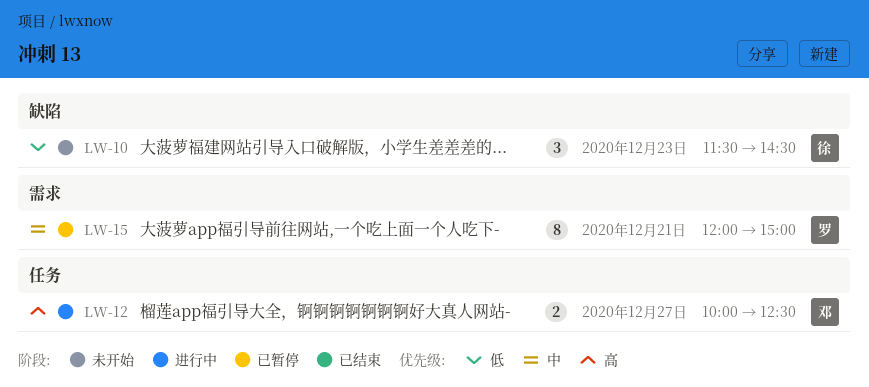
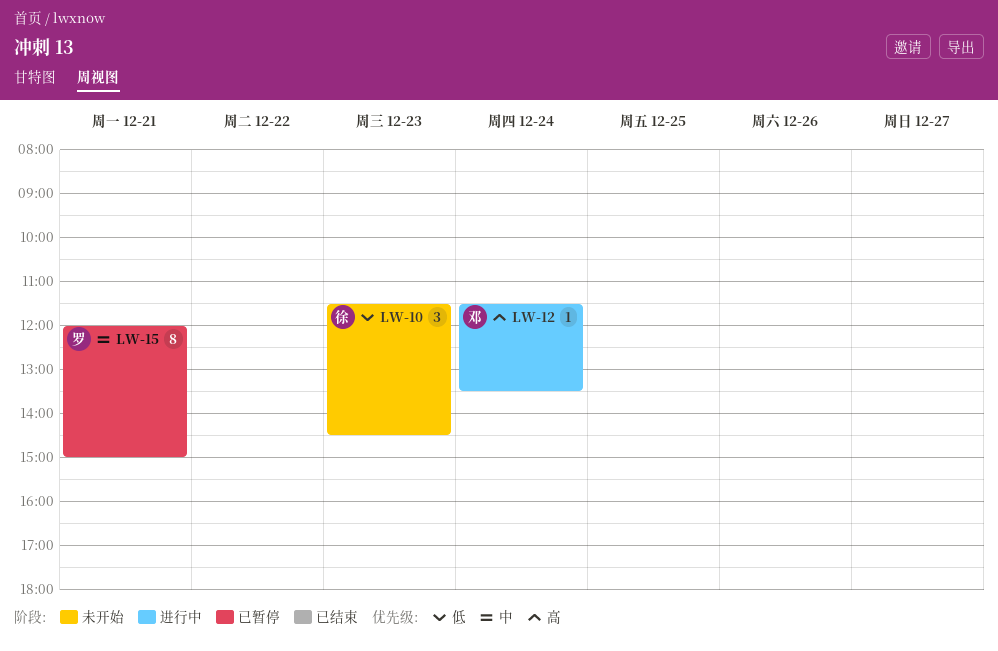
LW-12, estimate: 2 -> 1
LW-12, day: Dec 27 -> Dec 24
LW-12, begins: 10:00 -> 11:30
LW-12, ends: 12:30 -> 13:30

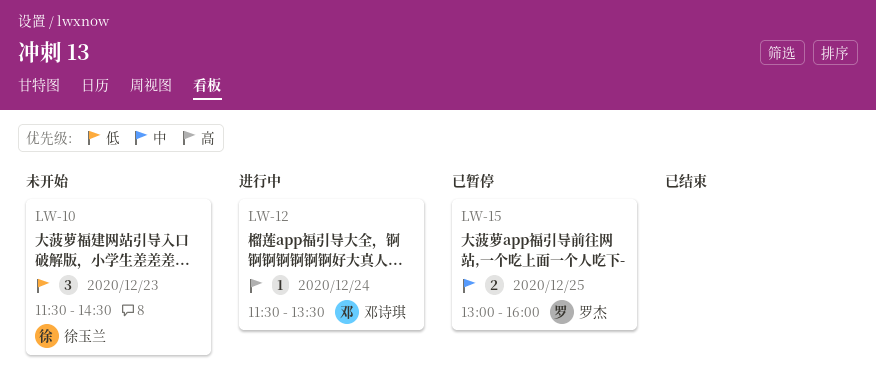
LW-15, estimate: 8 -> 2
LW-15, day: Dec 21 -> Dec 25
LW-15, begins: 12:00 -> 13:00
LW-15, ends: 15:00 -> 16:00

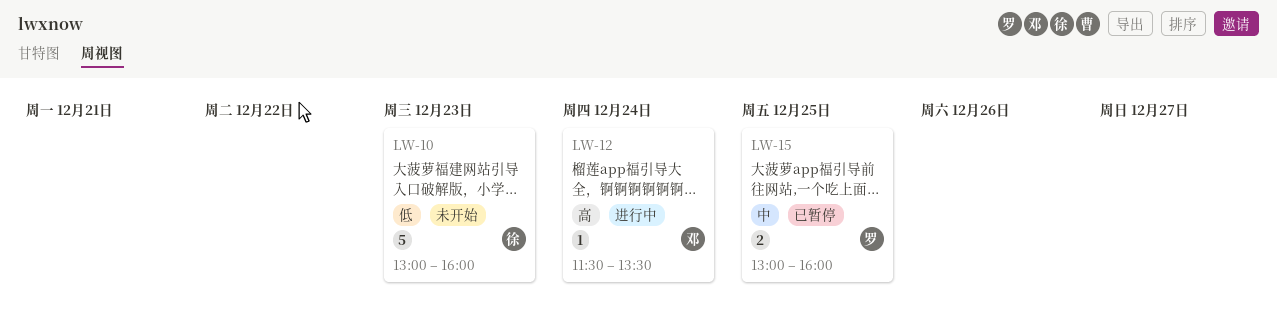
LW-10, estimate: 3 -> 5
LW-10, begins: 11:30 -> 13:00
LW-10, ends: 14:30 -> 16:00

